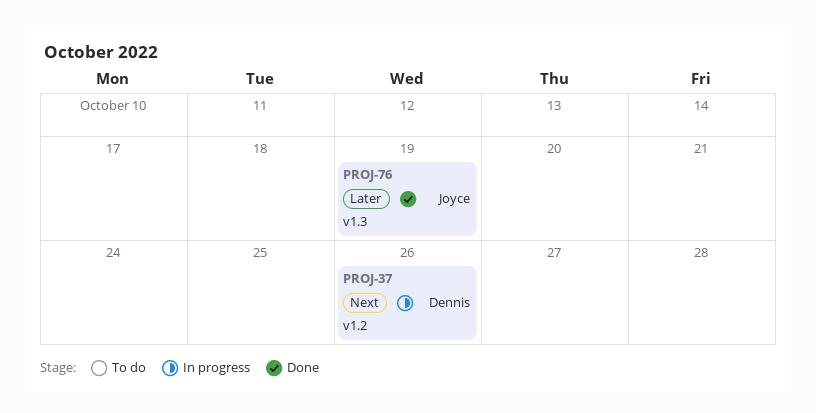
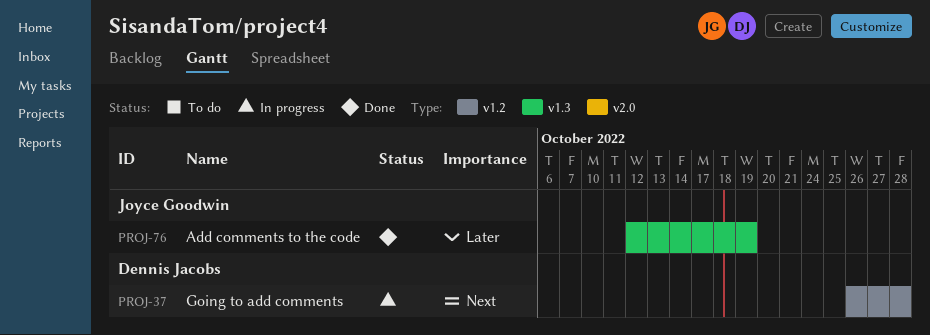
PROJ-37, due: Oct 26 -> Oct 28

